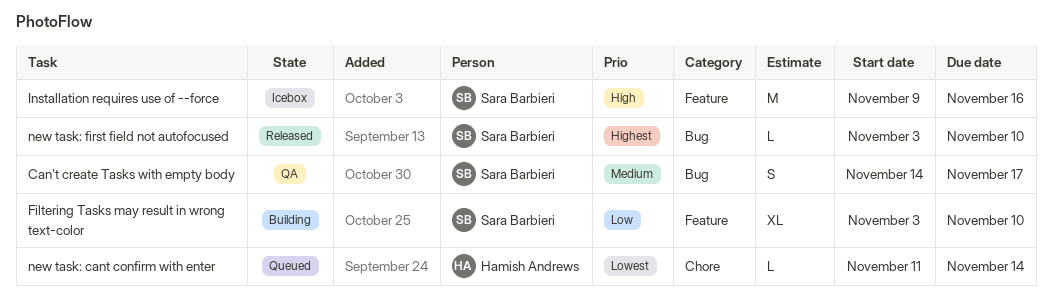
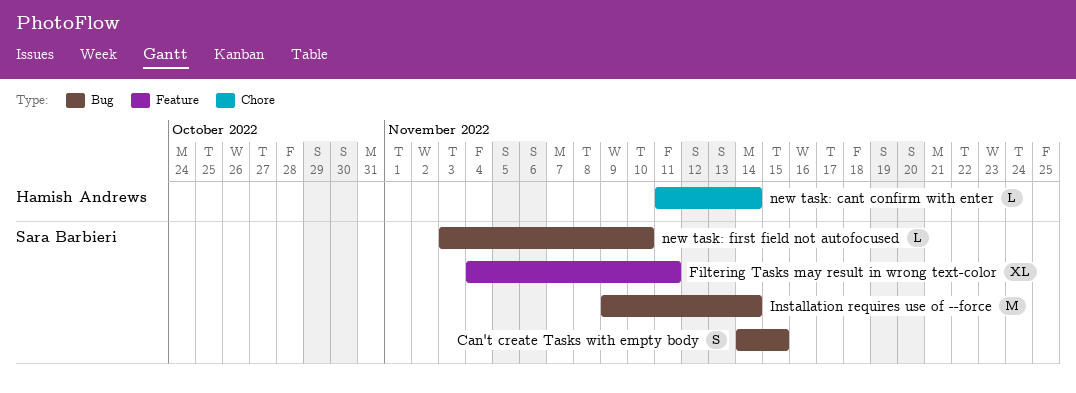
Can't create Tasks with empty body, due: Nov 17 -> Nov 15
Filtering Tasks may result in wrong text-color, start: Nov 3 -> Nov 4
Filtering Tasks may result in wrong text-color, due: Nov 10 -> Nov 11
Installation requires use of --force, label: Feature -> Bug
Installation requires use of --force, due: Nov 16 -> Nov 14

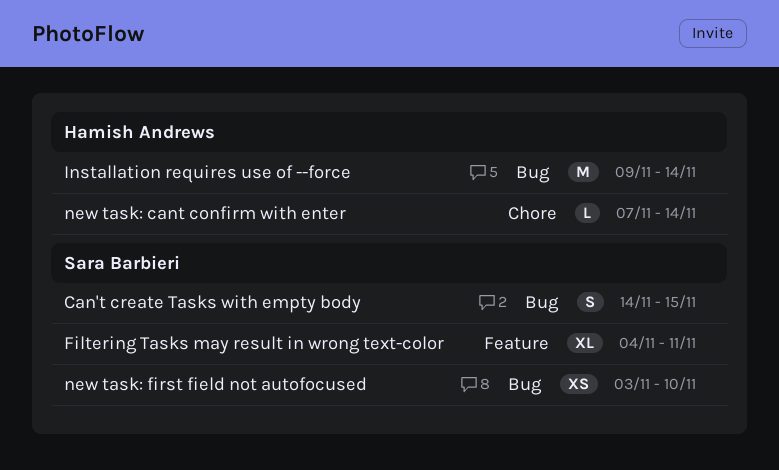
Installation requires use of --force, owner: Sara Barbieri -> Hamish Andrews
new task: cant confirm with enter, start: Nov 11 -> Nov 7
new task: first field not autofocused, estimate: L -> XS

